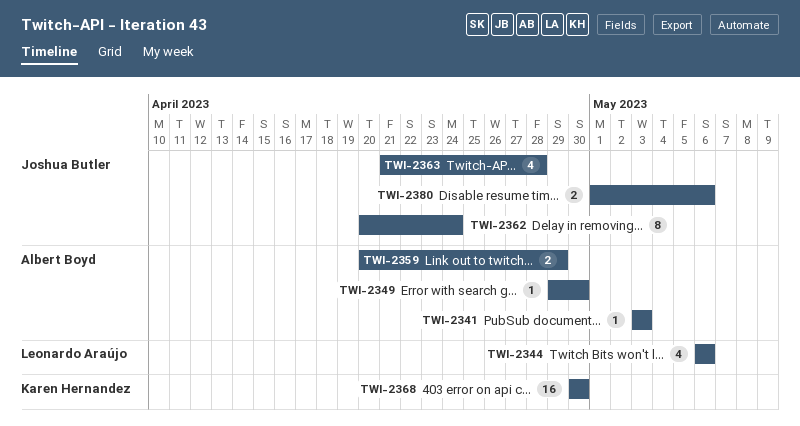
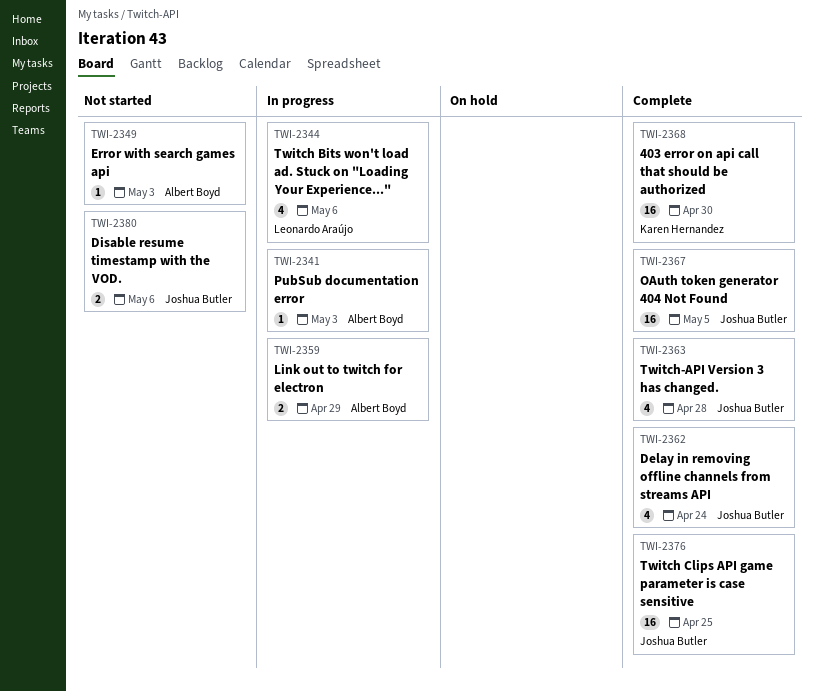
TWI-2349, due: Apr 30 -> May 3
TWI-2362, estimate: 8 -> 4
TWI-2367: none -> present
TWI-2376: none -> present

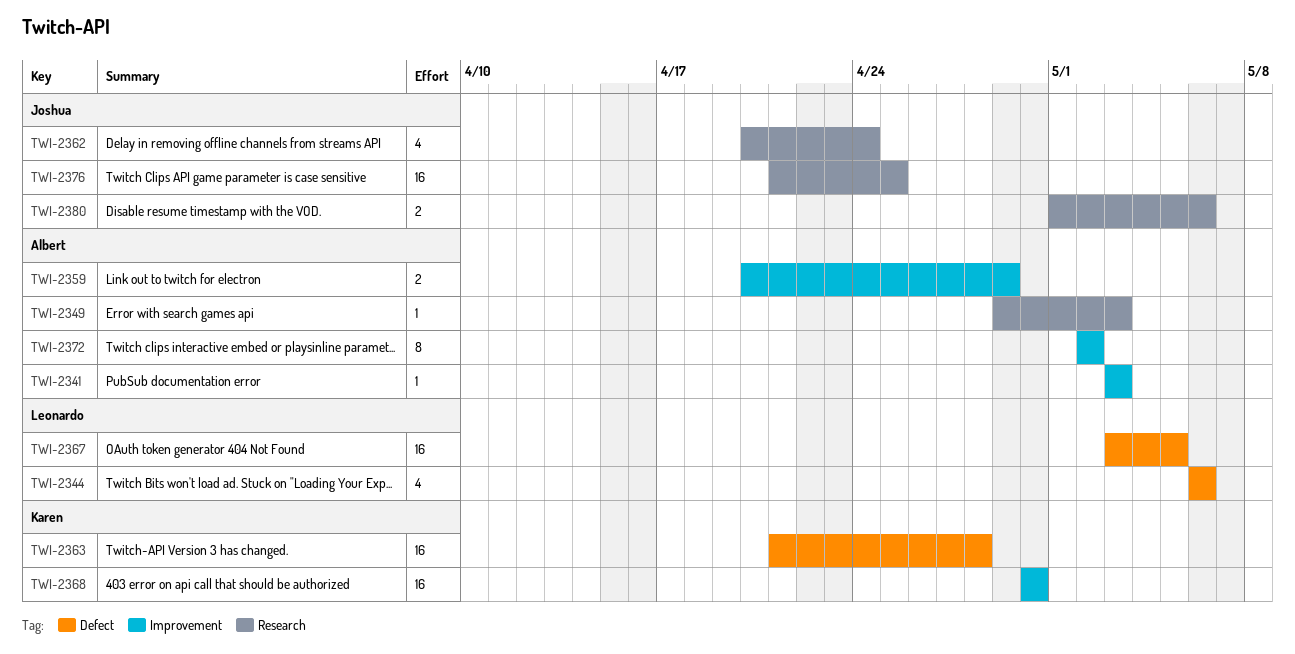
TWI-2363, owner: Joshua Butler -> Karen Hernandez
TWI-2363, estimate: 4 -> 16
TWI-2367, owner: Joshua Butler -> Leonardo Araújo
TWI-2372: none -> present

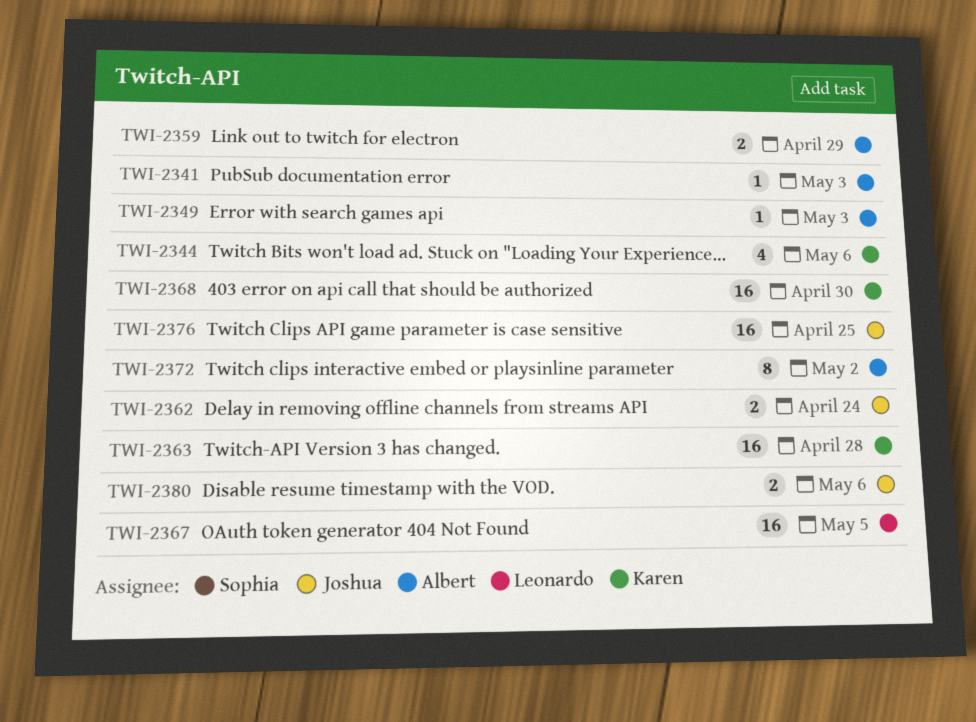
TWI-2344, owner: Leonardo -> Karen
TWI-2362, estimate: 4 -> 2

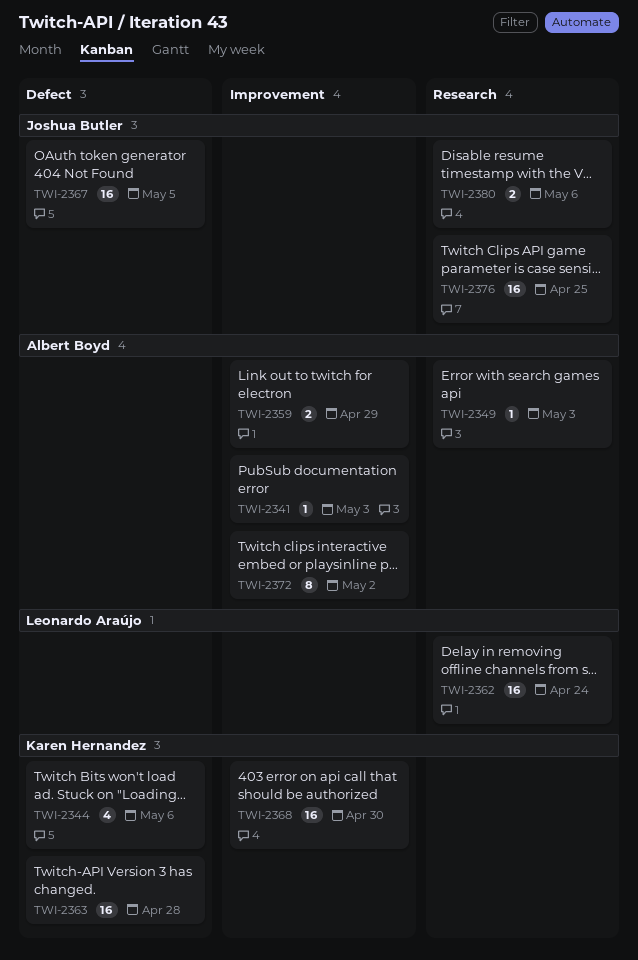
TWI-2362, owner: Joshua Butler -> Leonardo Araújo
TWI-2362, estimate: 2 -> 16
TWI-2367, owner: Leonardo Araújo -> Joshua Butler

